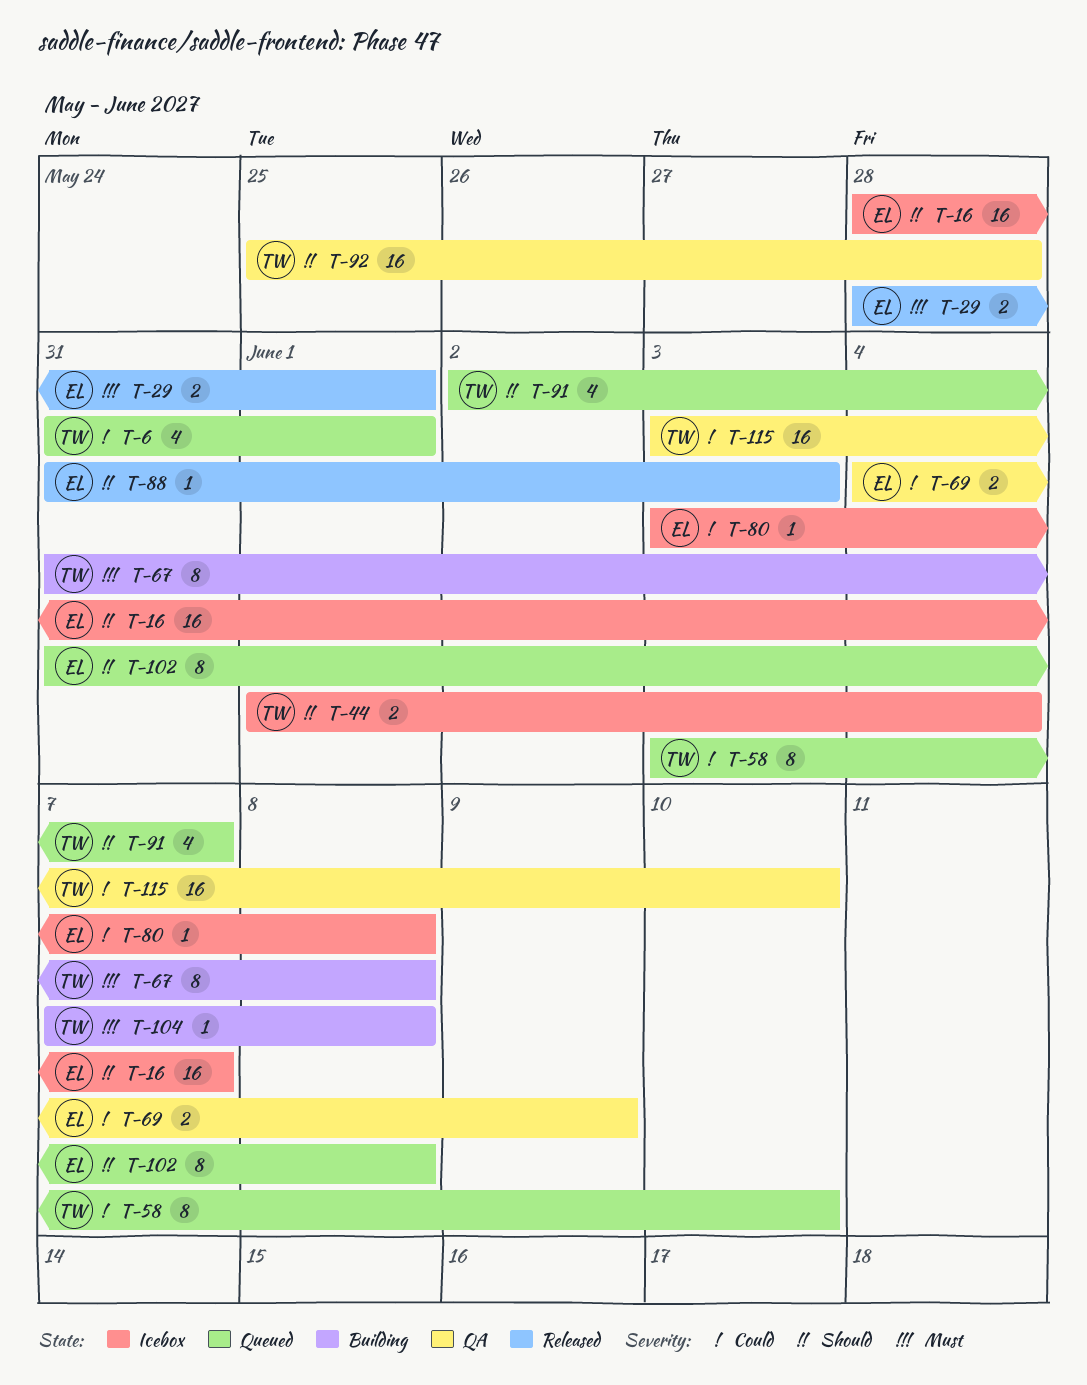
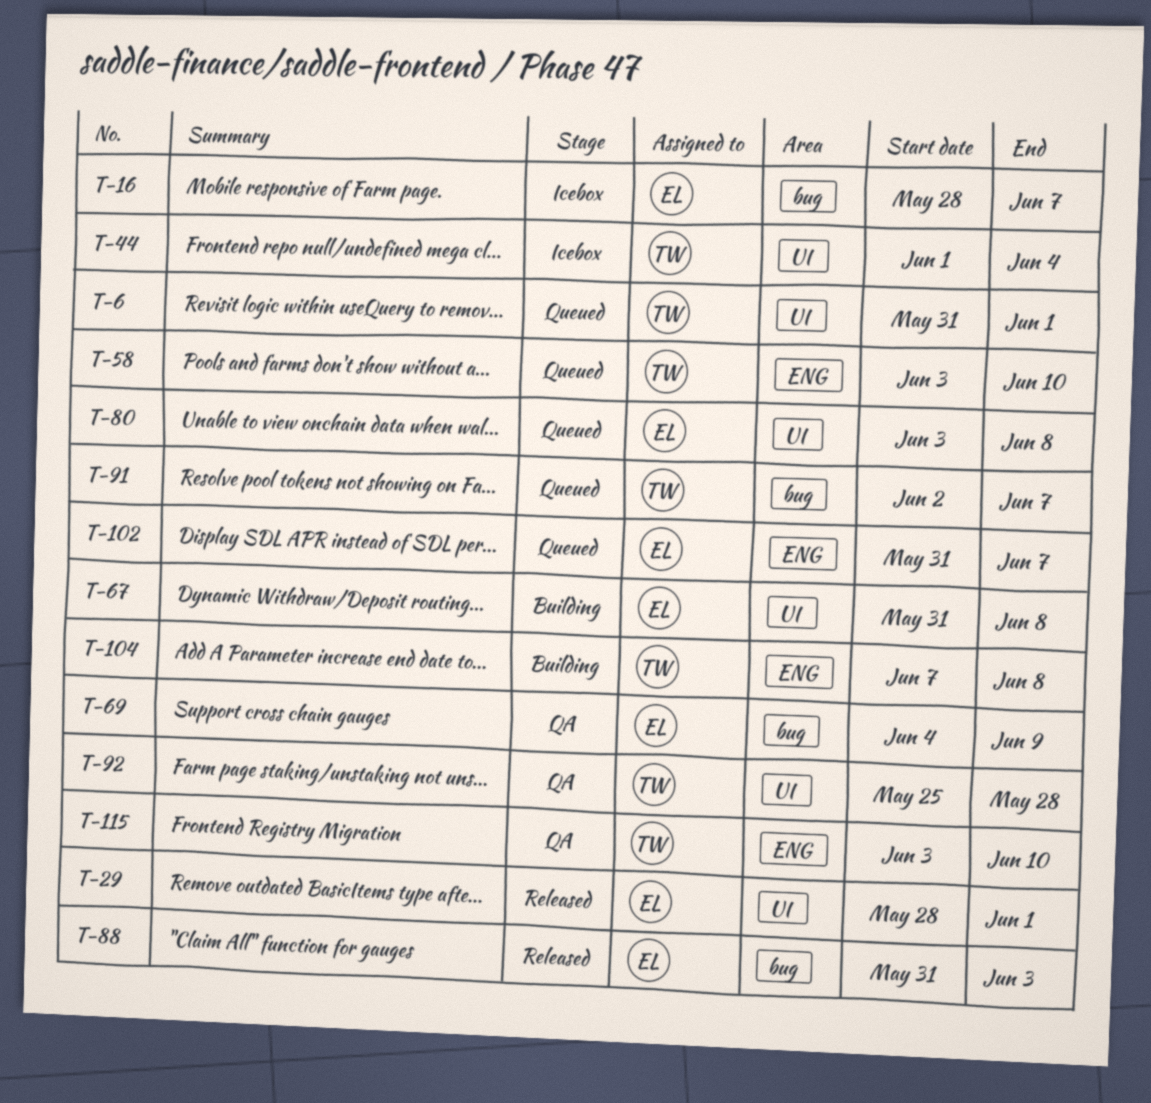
T-67, owner: TW -> EL
T-80, status: Icebox -> Queued
T-102, due: Jun 8 -> Jun 7

